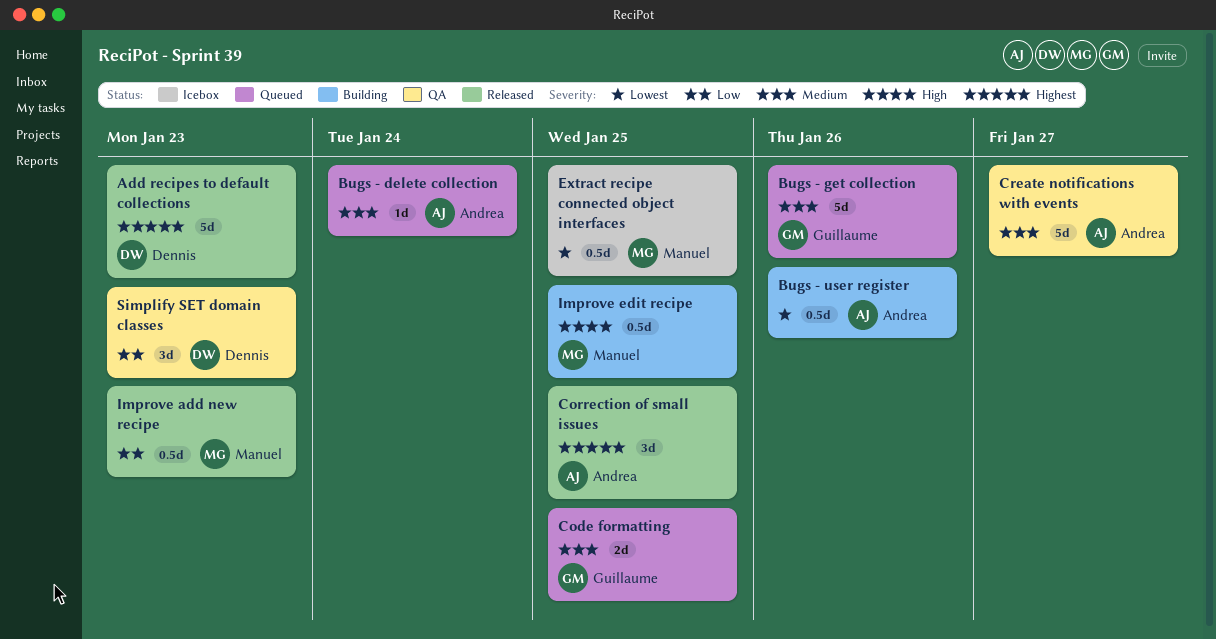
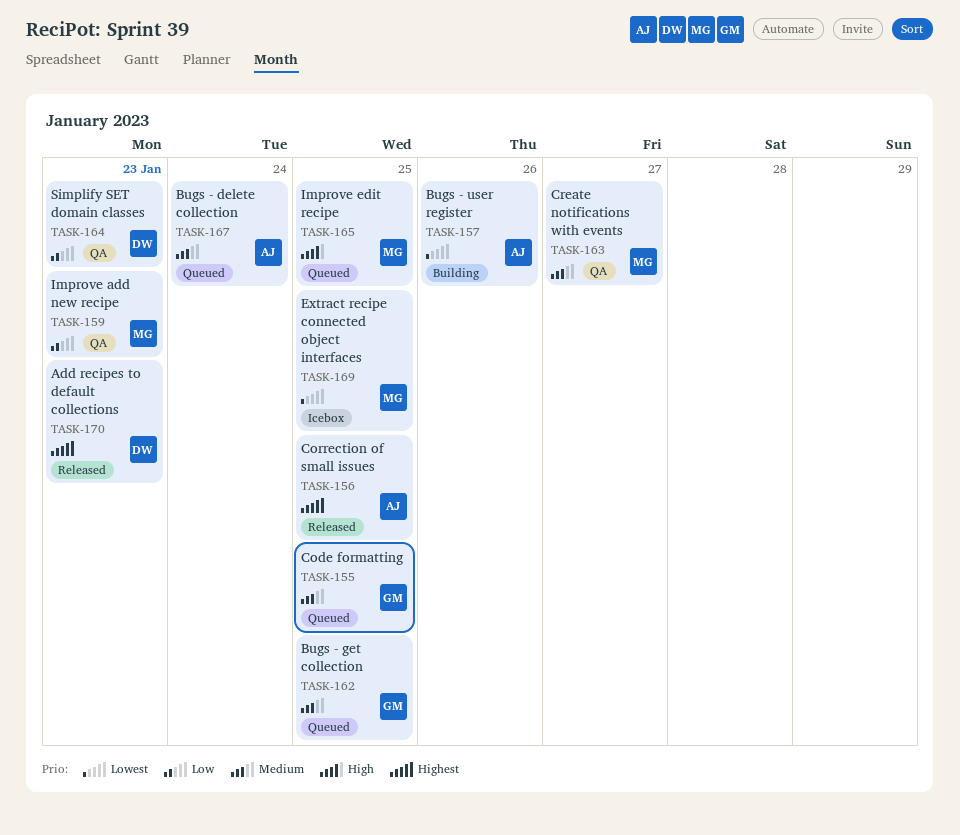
Bugs - get collection, due: Jan 26 -> Jan 25
Create notifications with events, owner: Andrea -> Manuel
Improve add new recipe, status: Released -> QA
Improve edit recipe, status: Building -> Queued

